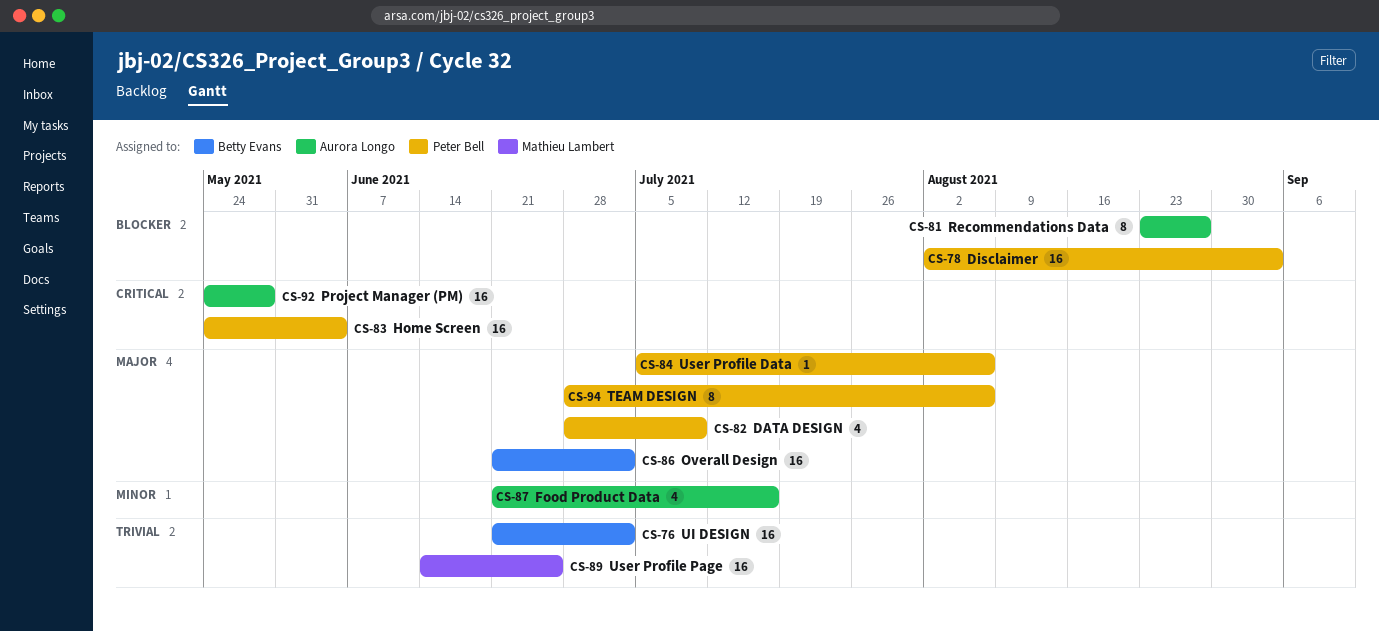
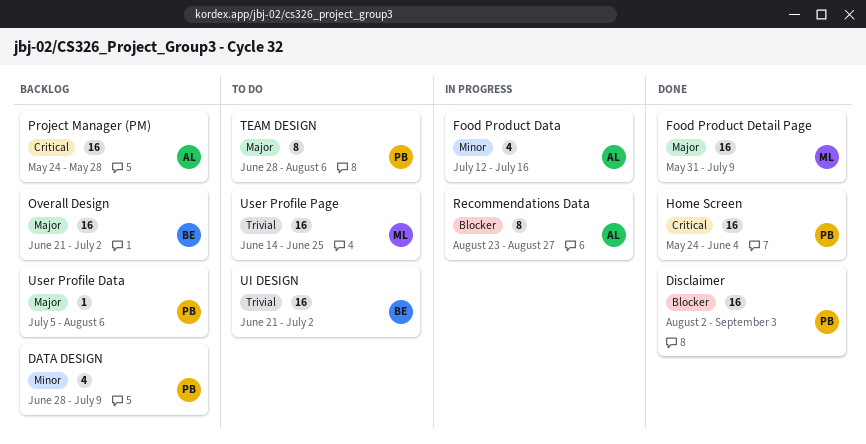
DATA DESIGN, priority: Major -> Minor
Food Product Data, start: Jun 21 -> Jul 12
Food Product Detail Page: none -> present

